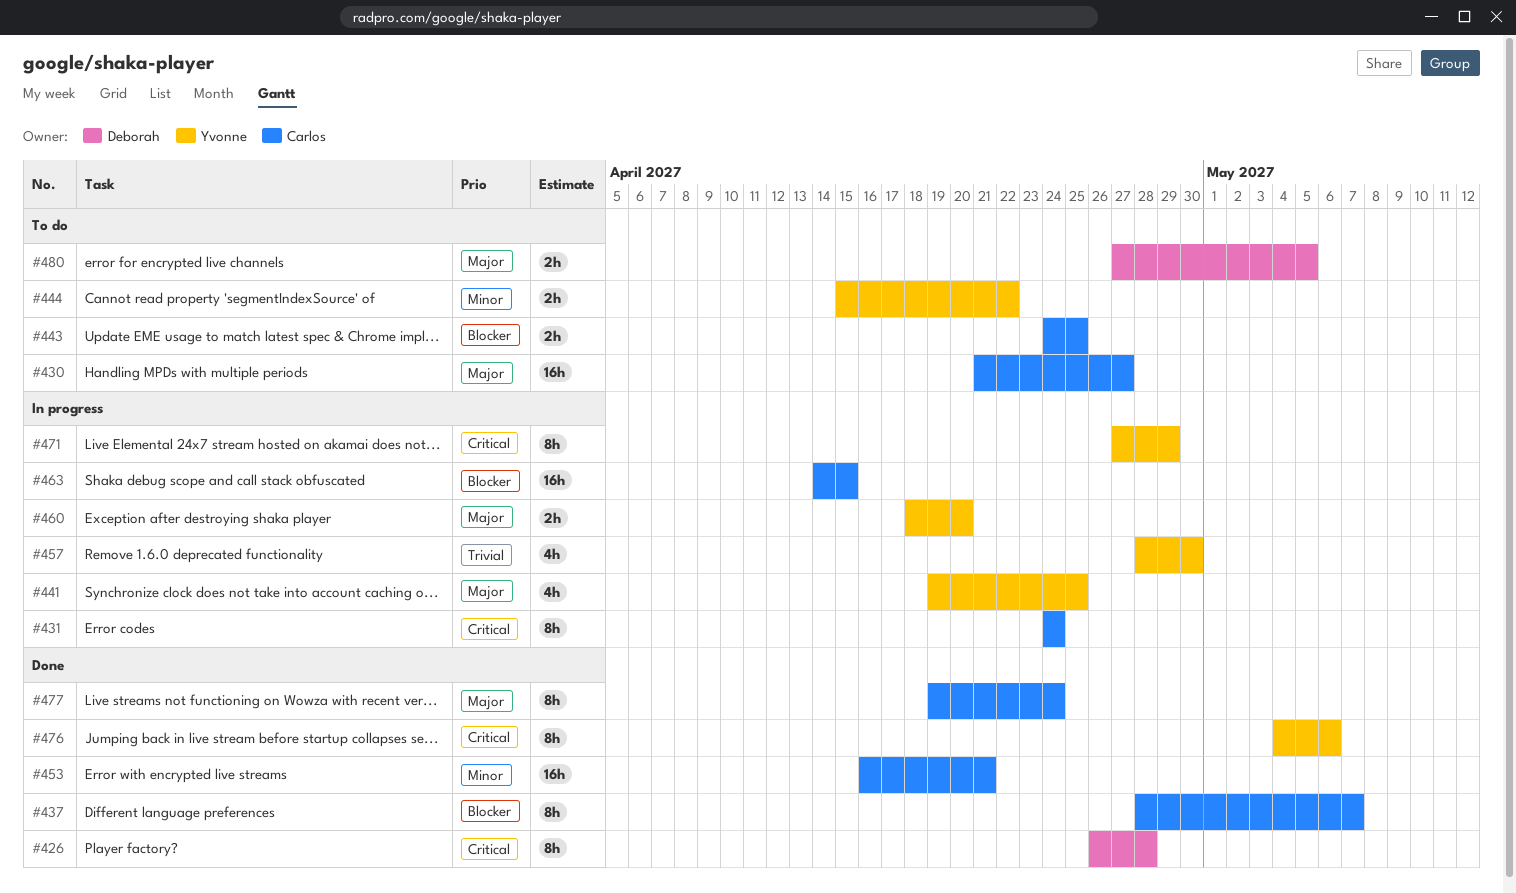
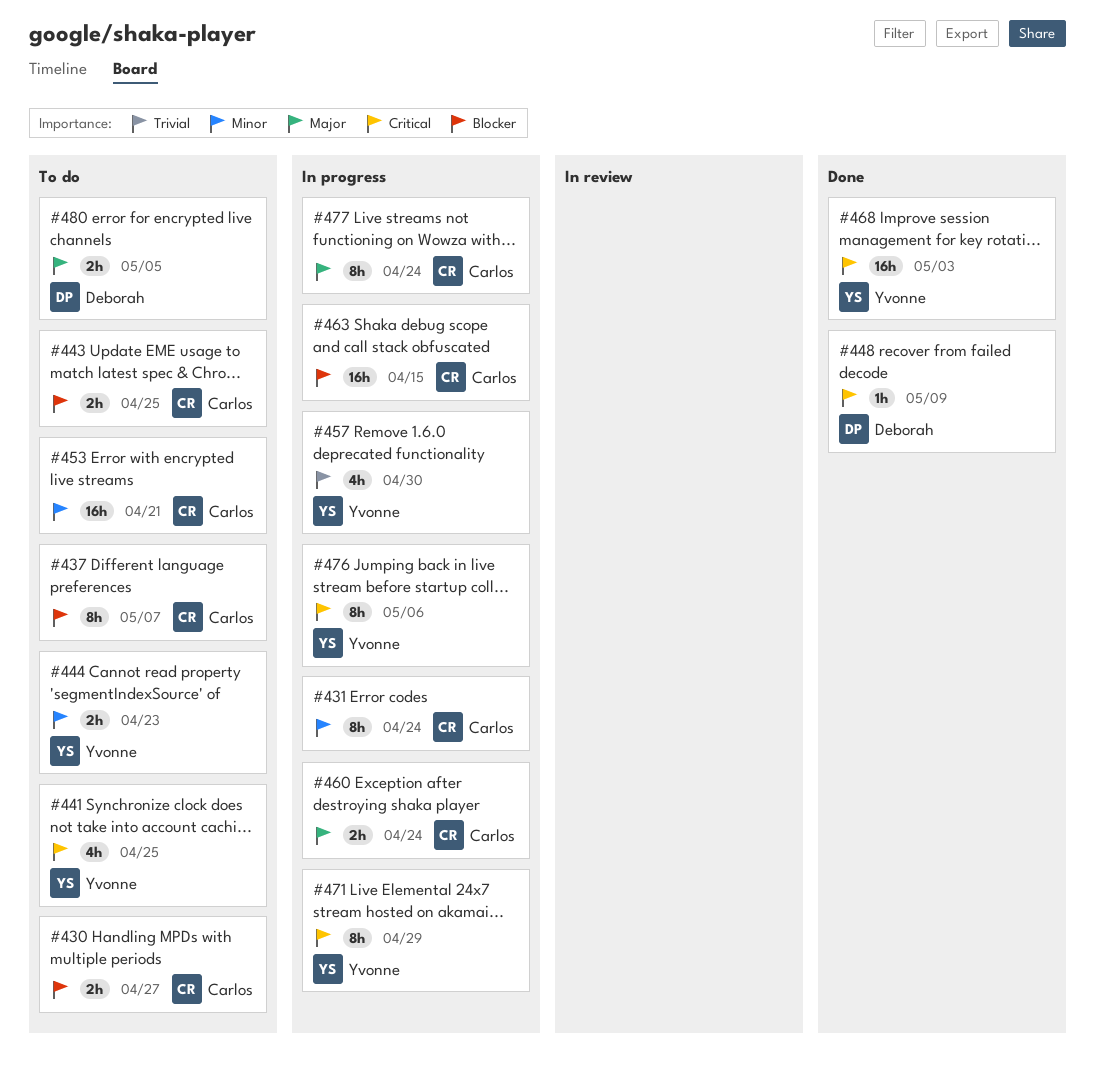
#426: present -> none
#430, priority: Major -> Blocker
#430, estimate: 16h -> 2h
#431, priority: Critical -> Minor
#437, status: Done -> To do
#441, status: In progress -> To do
#441, priority: Major -> Critical
#444, due: Apr 22 -> Apr 23
#448: none -> present
#453, status: Done -> To do
#460, owner: Yvonne -> Carlos
#460, due: Apr 20 -> Apr 24
#468: none -> present
#476, status: Done -> In progress
#477, status: Done -> In progress

